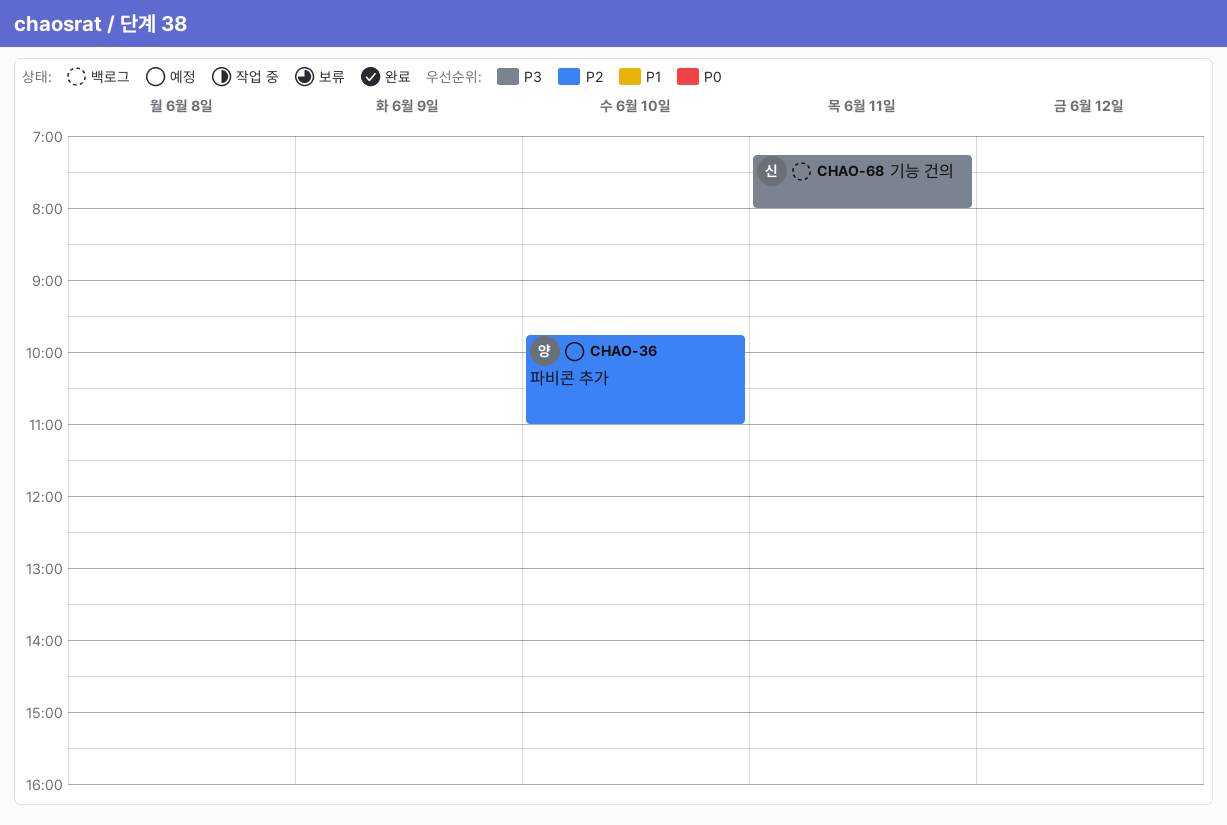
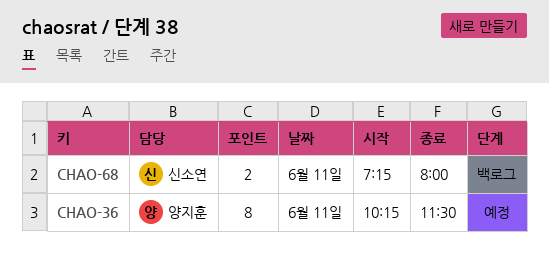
CHAO-36, day: Jun 10 -> Jun 11
CHAO-36, begins: 09:45 -> 10:15
CHAO-36, ends: 11:00 -> 11:30

